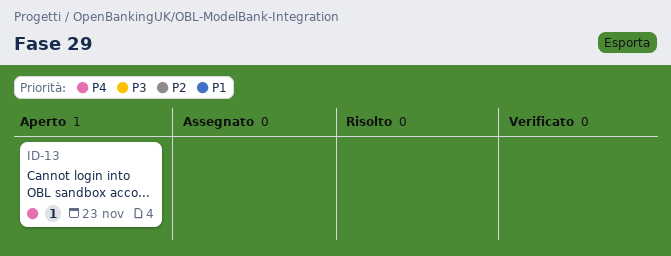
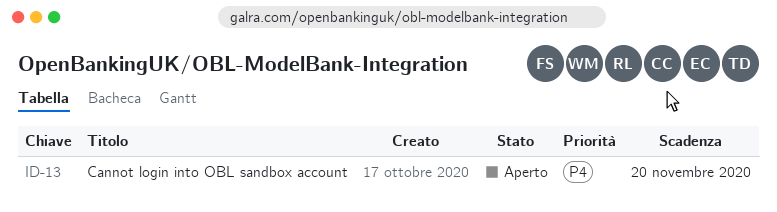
ID-13, due: Nov 23 -> Nov 20

